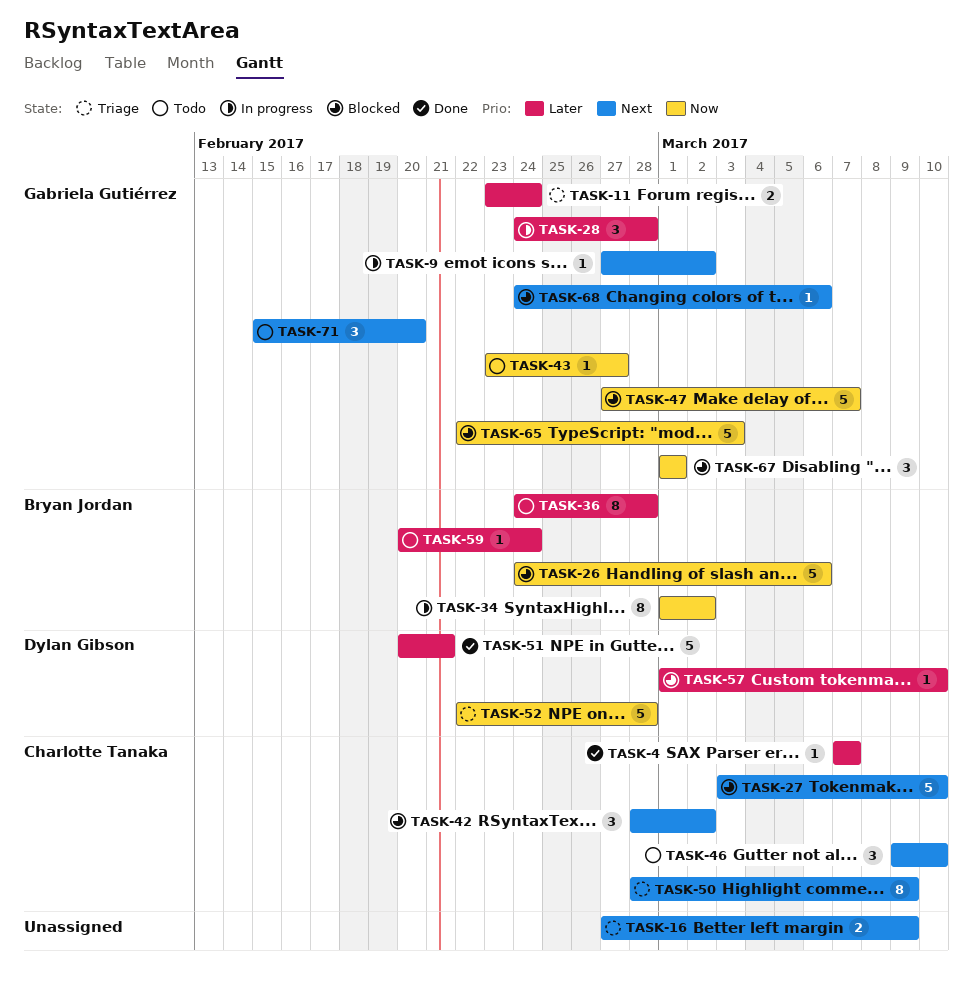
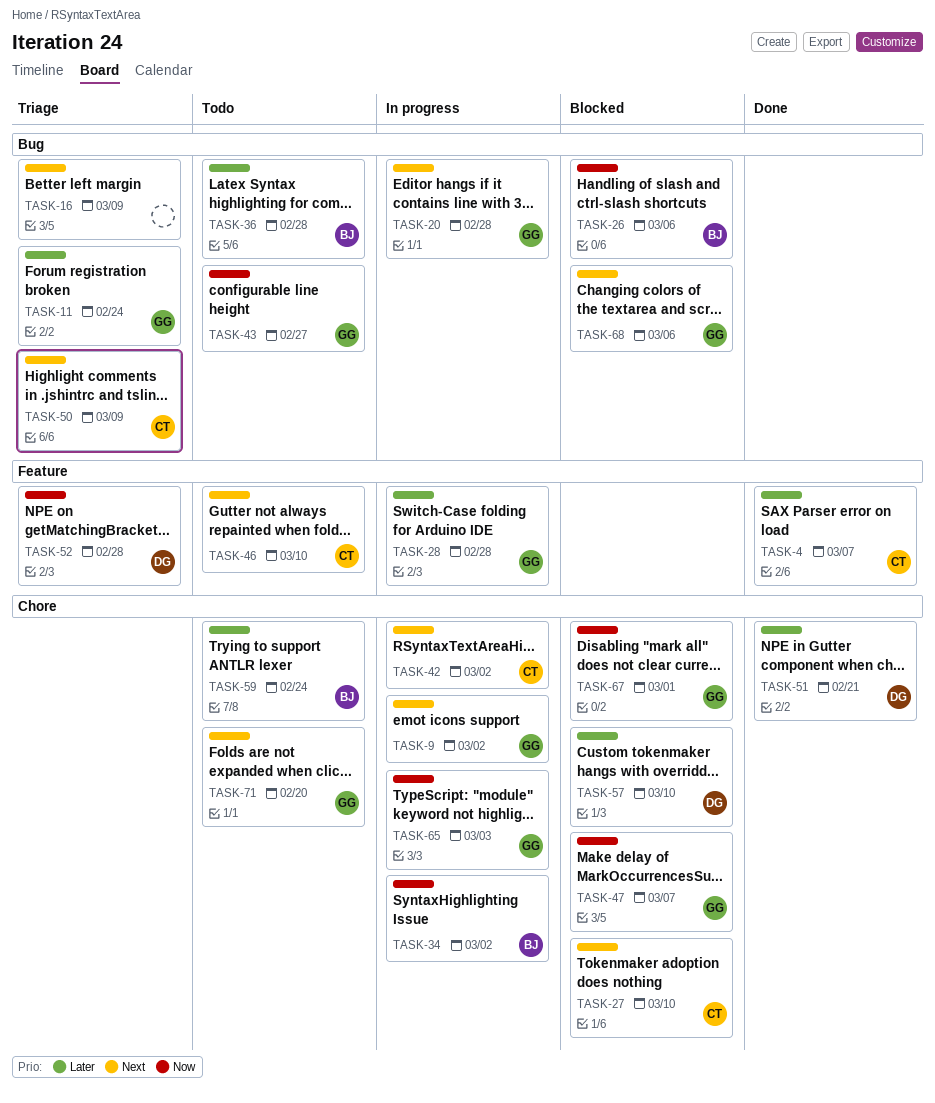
TASK-20: none -> present
TASK-42, status: Blocked -> In progress
TASK-65, status: Blocked -> In progress

